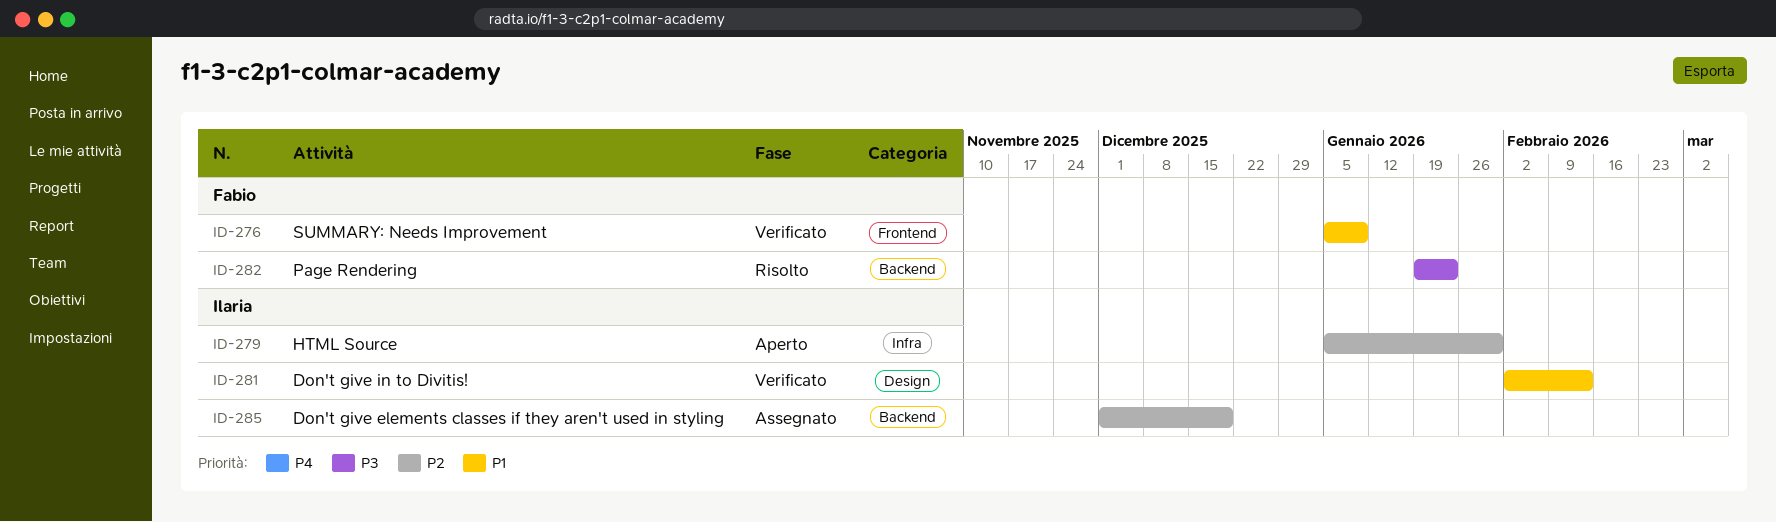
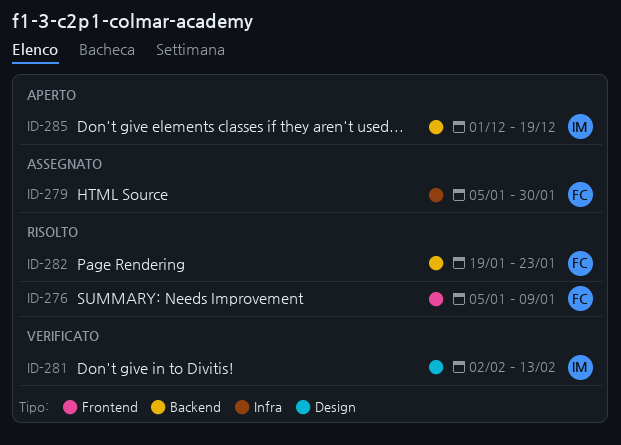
ID-276, status: Verificato -> Risolto
ID-279, status: Aperto -> Assegnato
ID-279, owner: Ilaria -> Fabio
ID-285, status: Assegnato -> Aperto

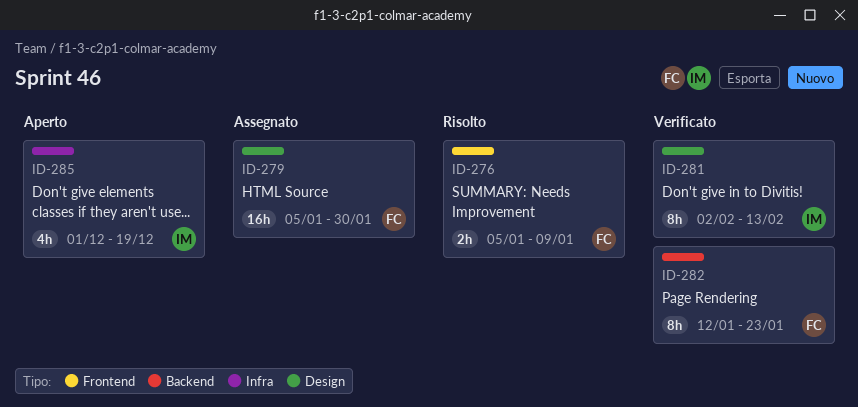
ID-279, label: Infra -> Design
ID-282, status: Risolto -> Verificato
ID-282, start: Jan 19 -> Jan 12
ID-285, label: Backend -> Infra

